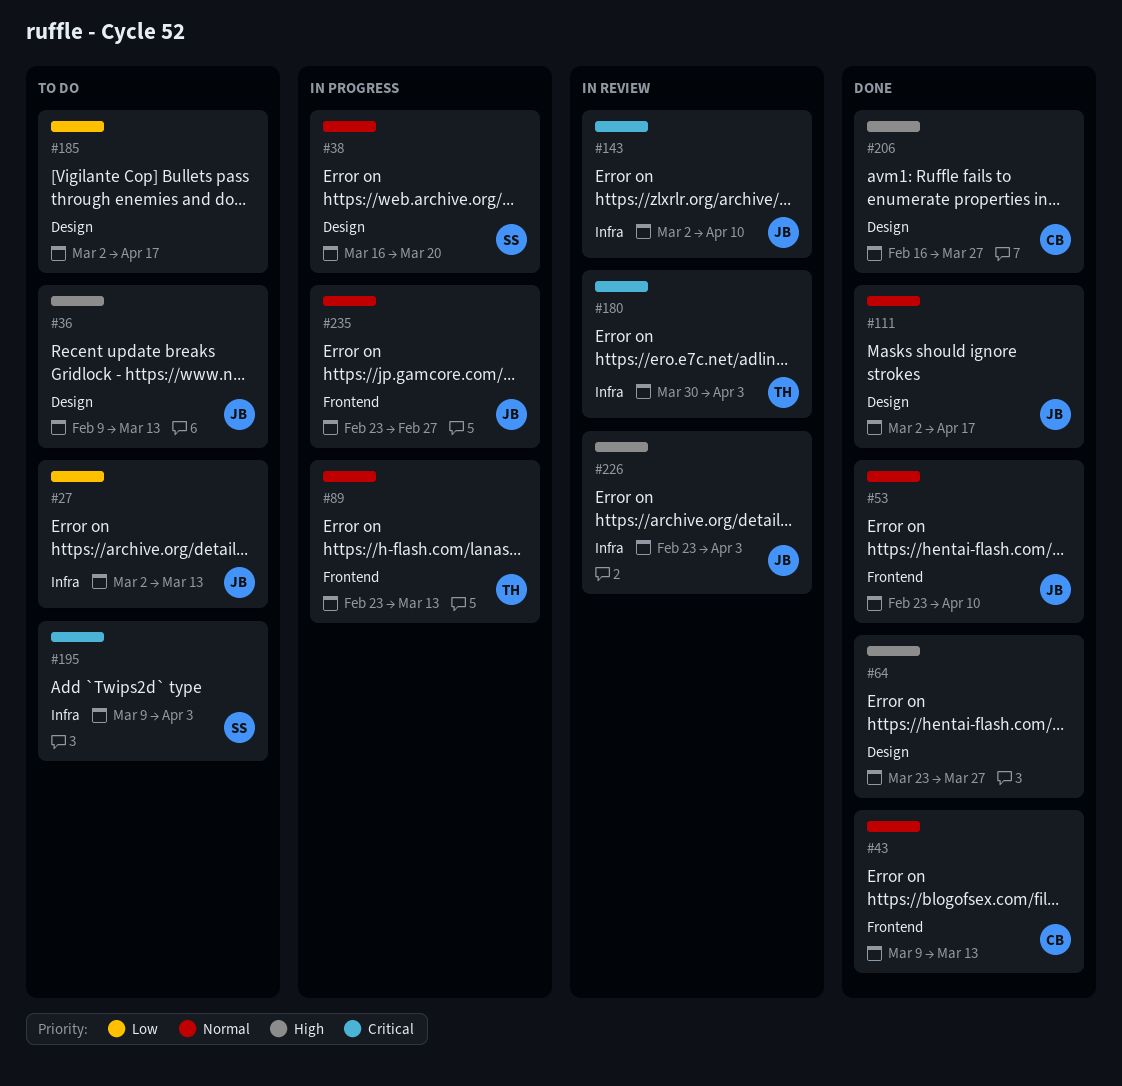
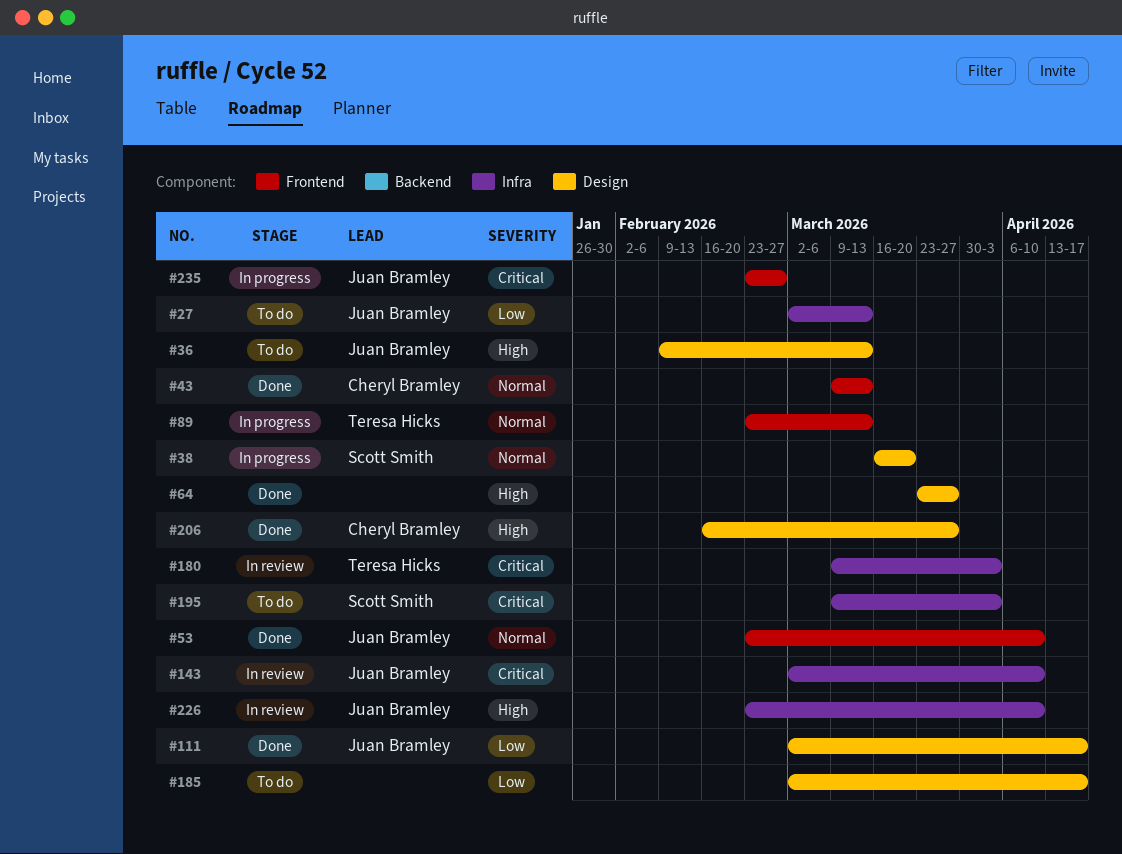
#111, priority: Normal -> Low
#180, start: Mar 30 -> Mar 9
#226, due: Apr 3 -> Apr 10
#235, priority: Normal -> Critical

